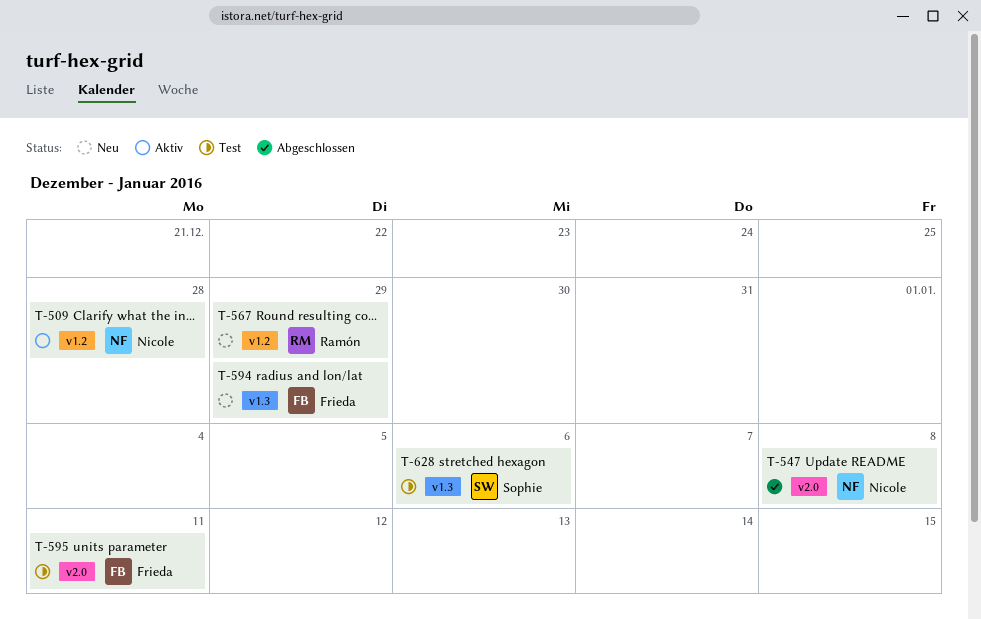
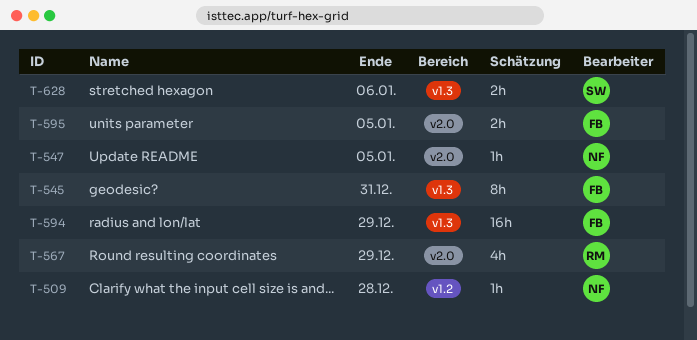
T-545: none -> present
T-547, due: Jan 8 -> Jan 5
T-567, label: v1.2 -> v2.0
T-595, due: Jan 11 -> Jan 5

